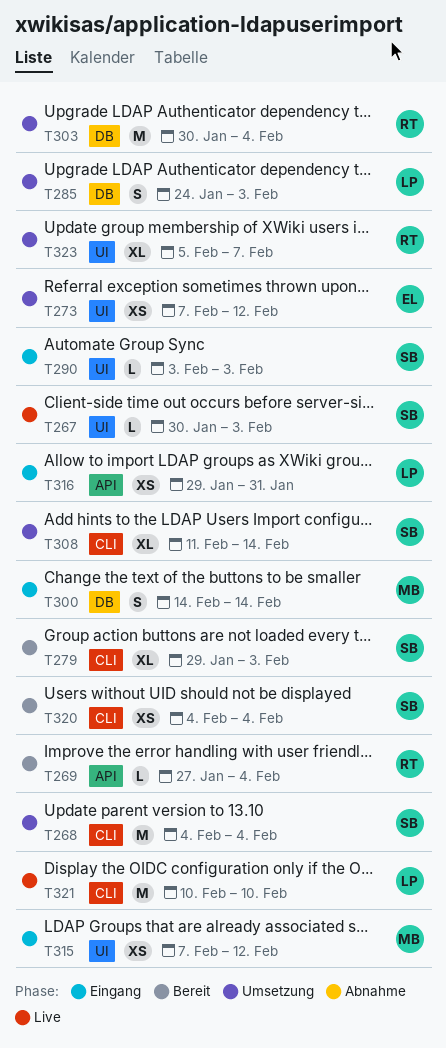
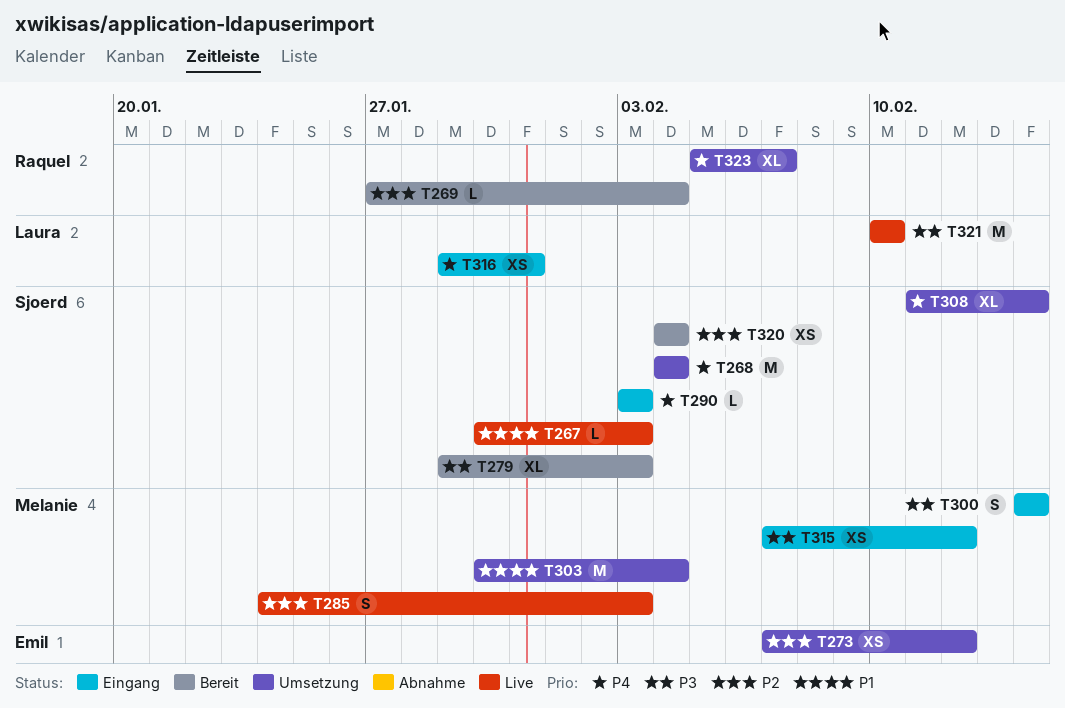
T285, status: Umsetzung -> Live
T285, owner: Laura -> Melanie
T303, owner: Raquel -> Melanie

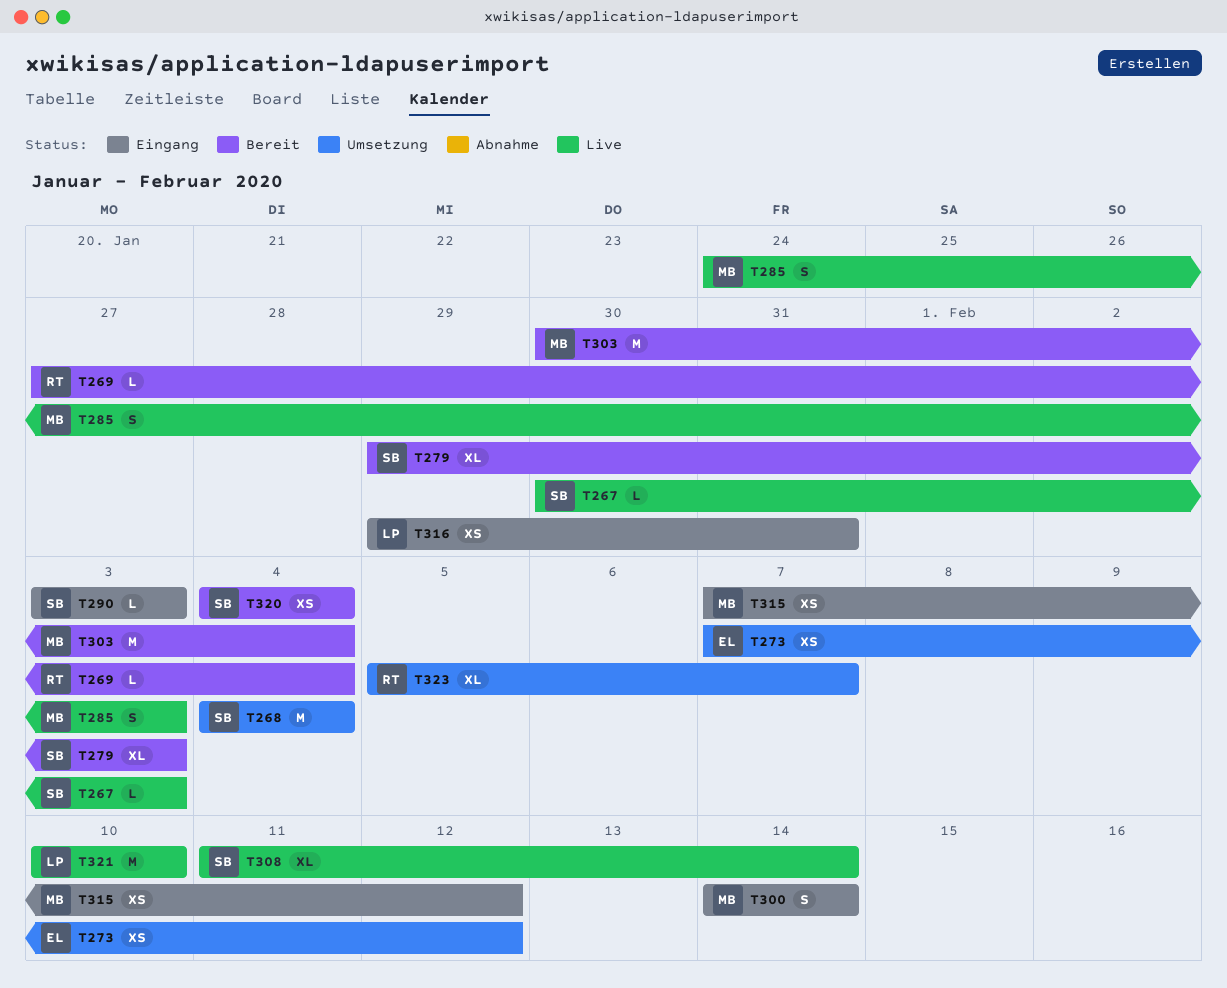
T303, status: Umsetzung -> Bereit
T308, status: Umsetzung -> Live

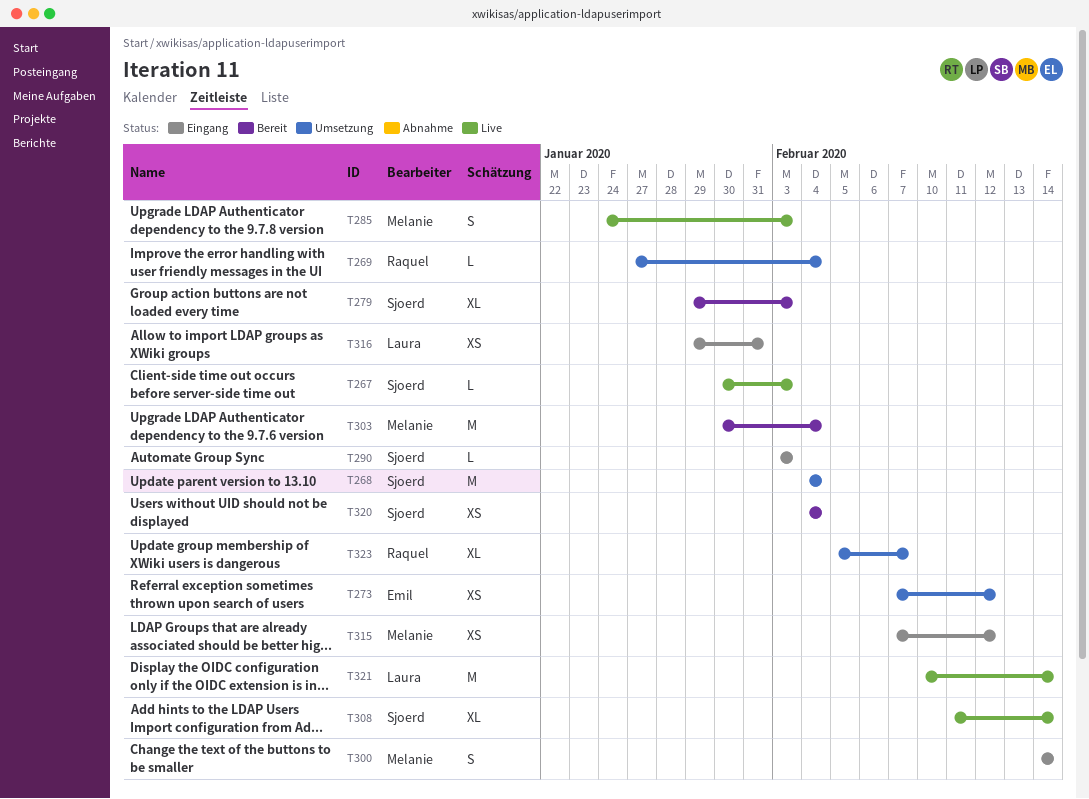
T269, status: Bereit -> Umsetzung
T321, due: Feb 10 -> Feb 14

